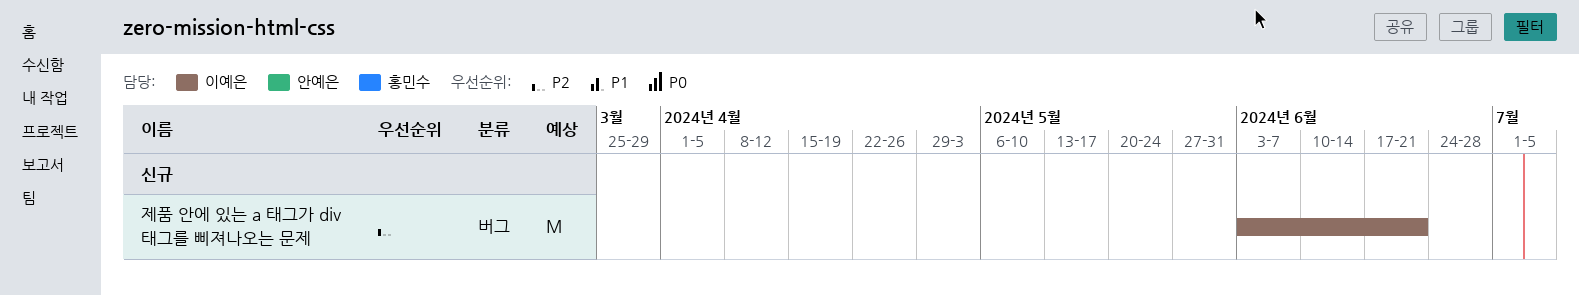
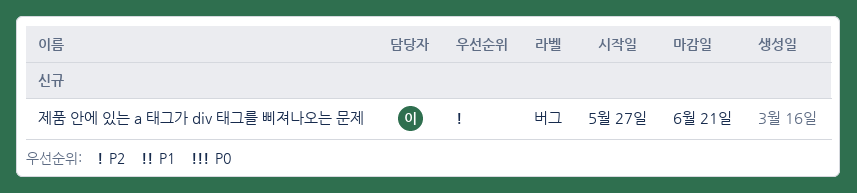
제품 안에 있는 a 태그가 div 태그를 삐져나오는 문제, start: Jun 3 -> May 27

